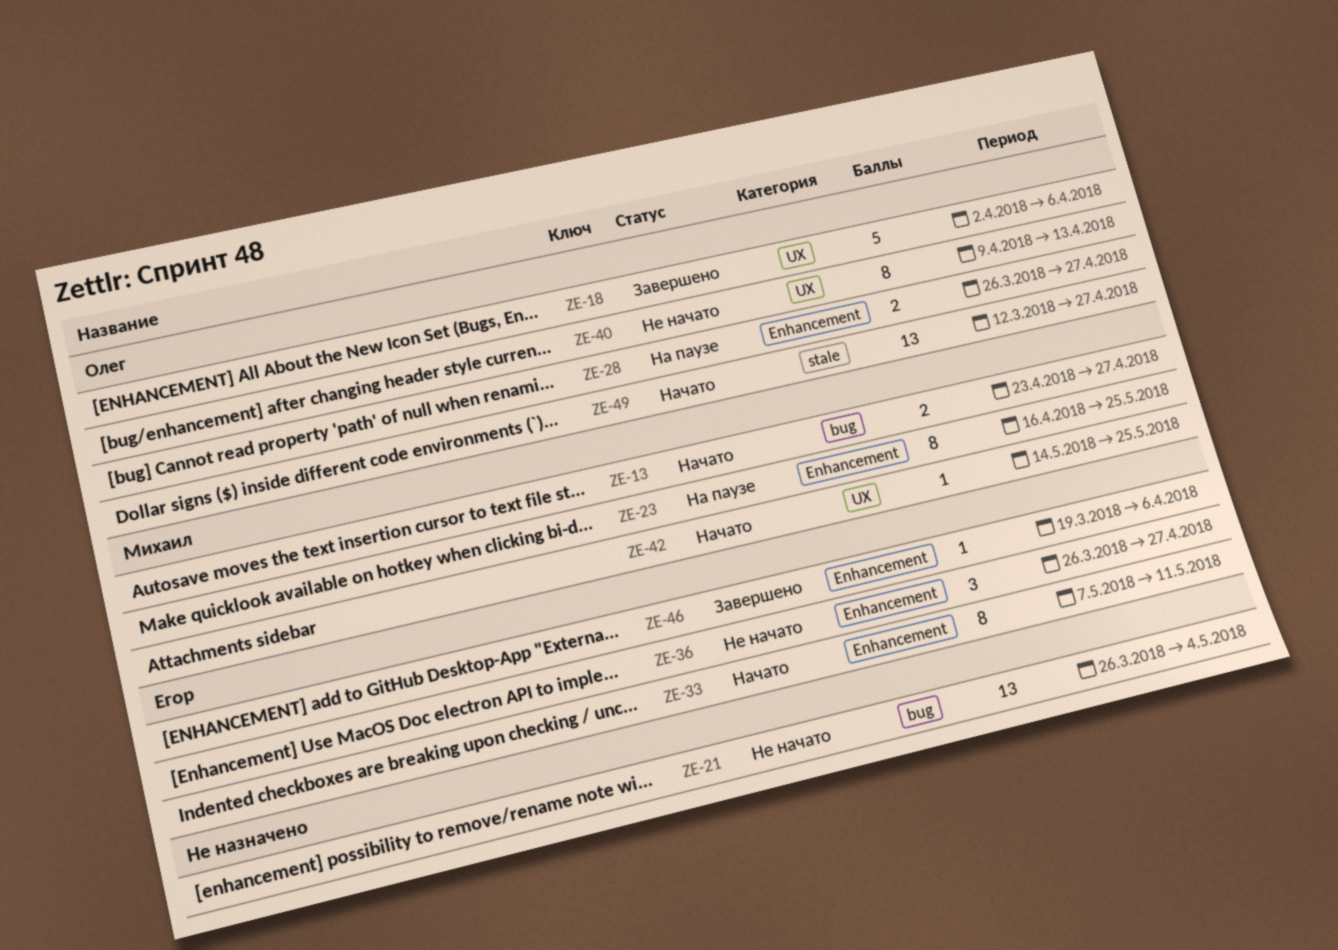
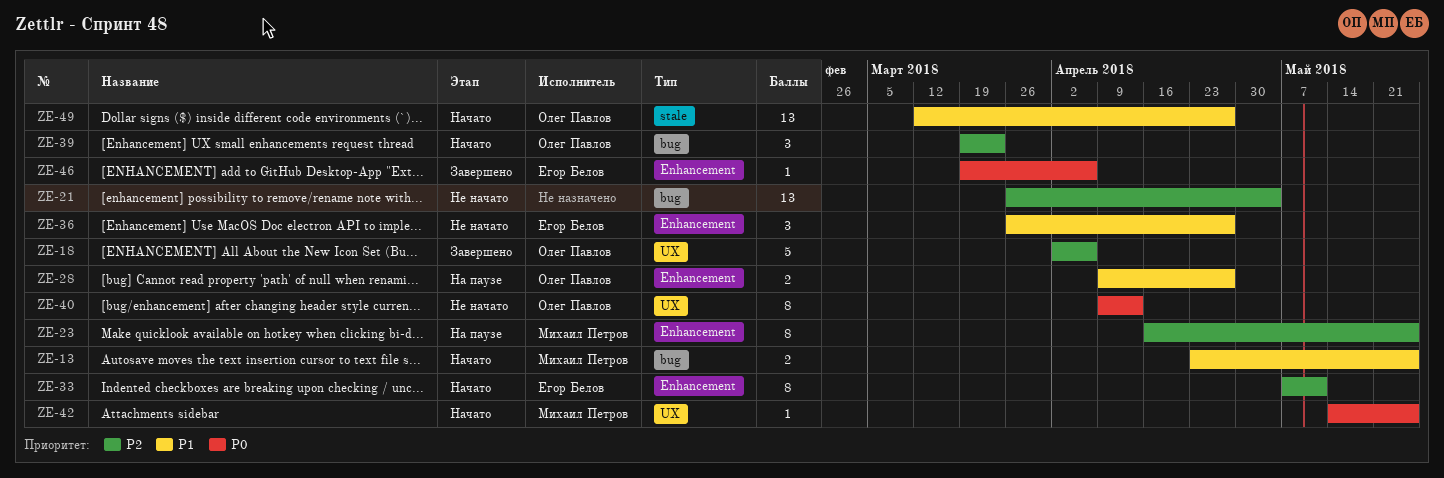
ZE-13, due: Apr 27 -> May 25
ZE-28, start: Mar 26 -> Apr 9
ZE-39: none -> present

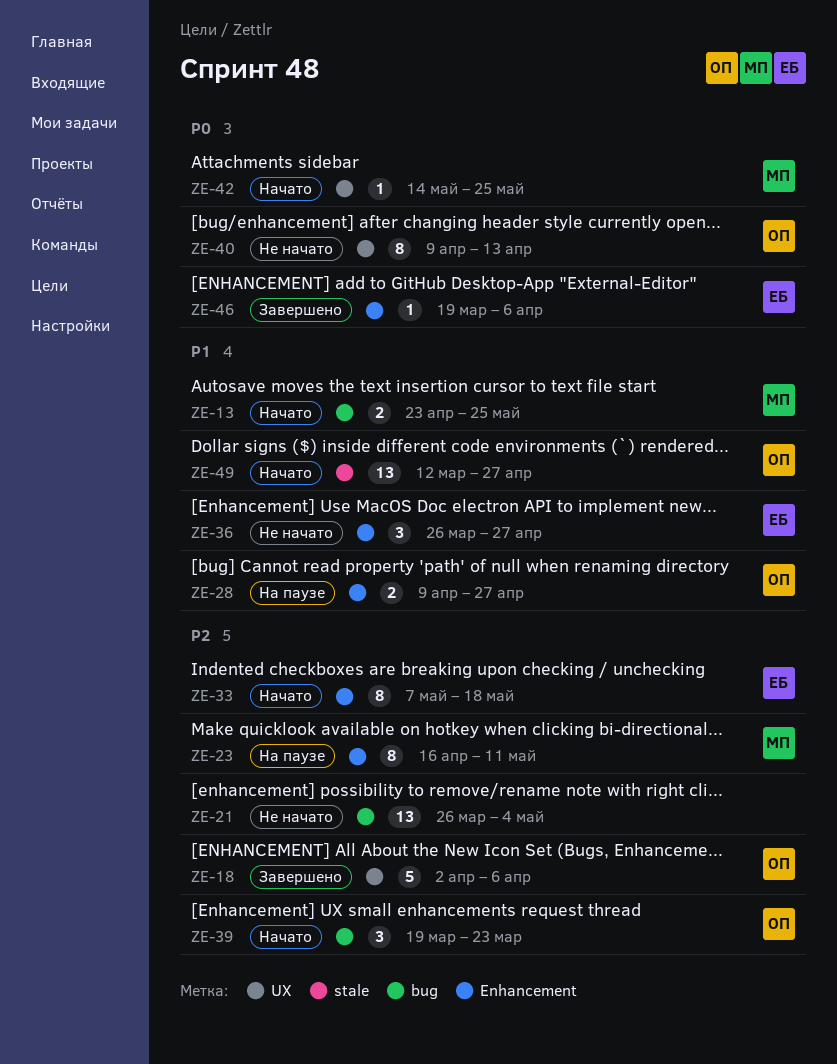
ZE-23, due: May 25 -> May 11
ZE-33, due: May 11 -> May 18

